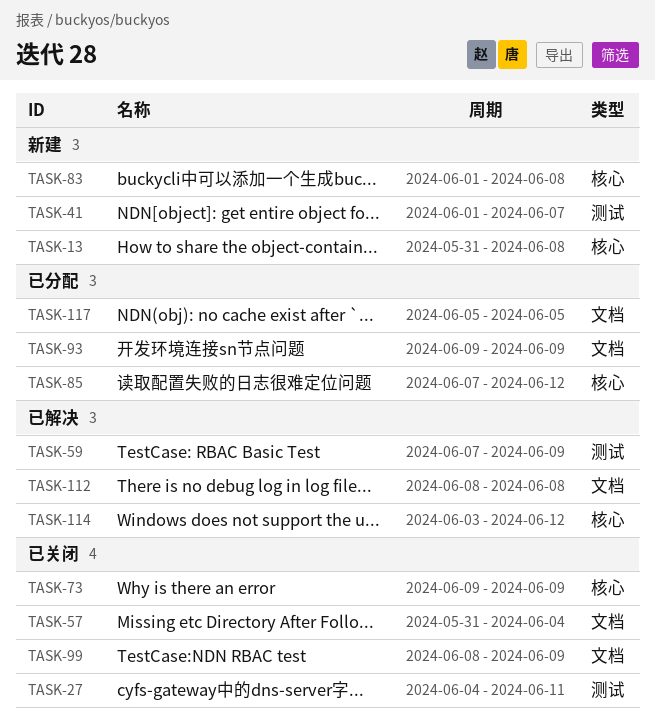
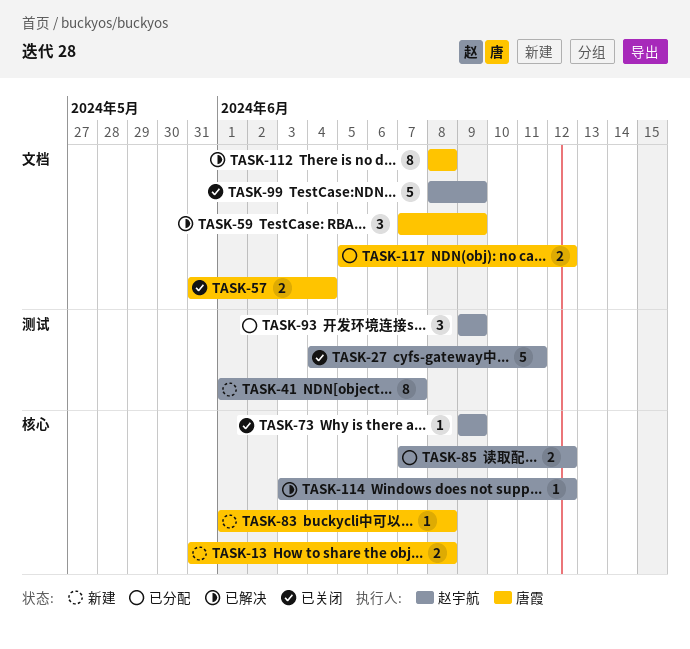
TASK-59, label: 测试 -> 文档
TASK-93, label: 文档 -> 测试
TASK-117, due: Jun 5 -> Jun 12

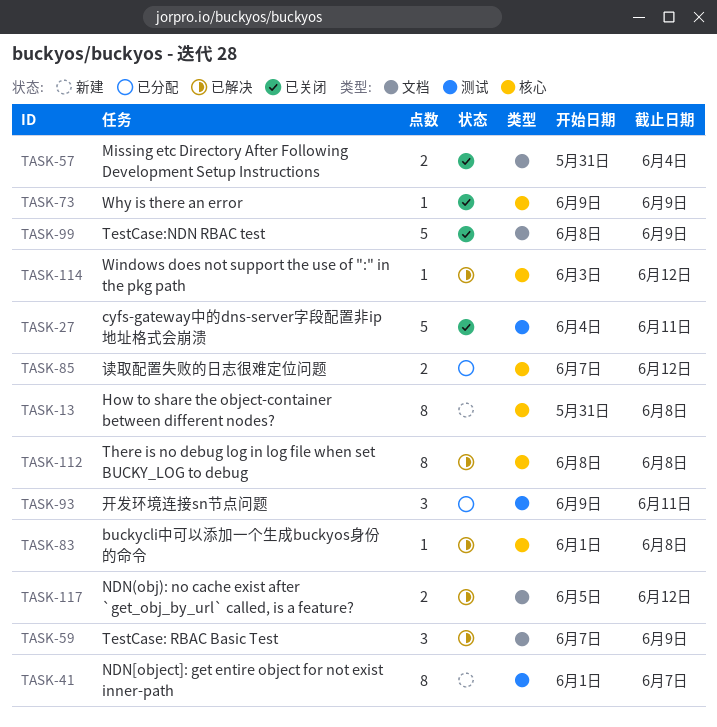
TASK-13, estimate: 2 -> 8
TASK-83, status: 新建 -> 已解决
TASK-93, due: Jun 9 -> Jun 11
TASK-112, label: 文档 -> 核心
TASK-117, status: 已分配 -> 已解决

